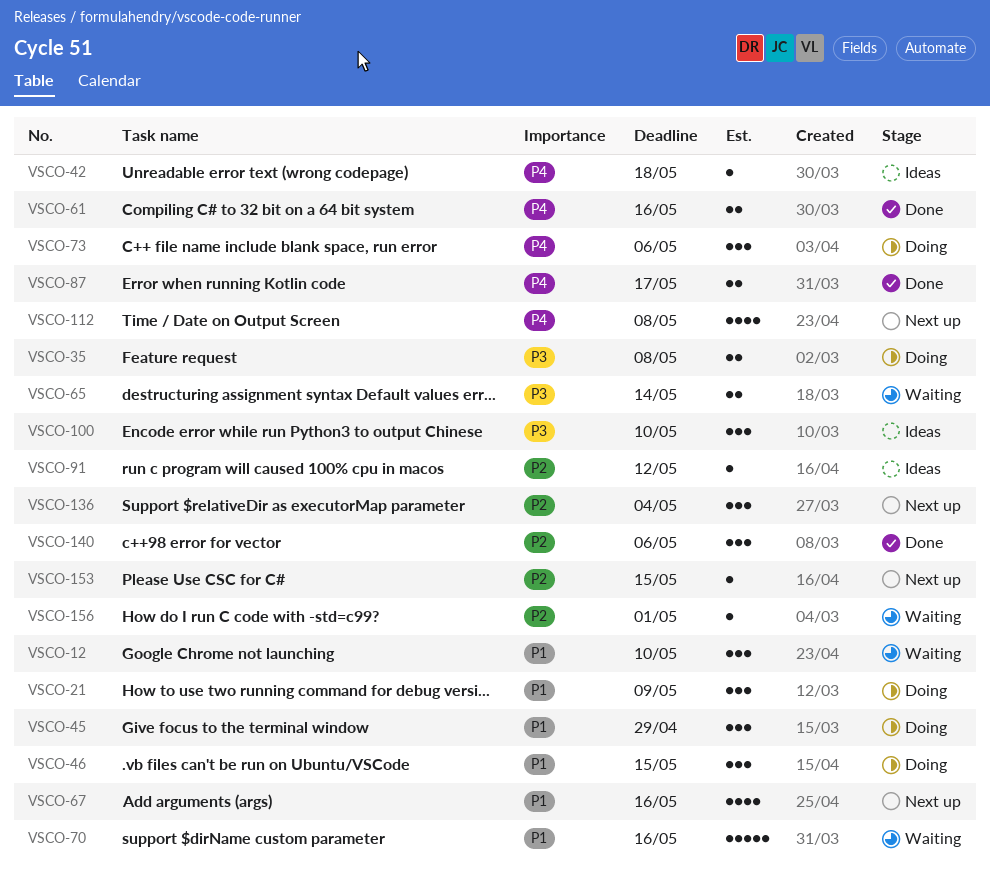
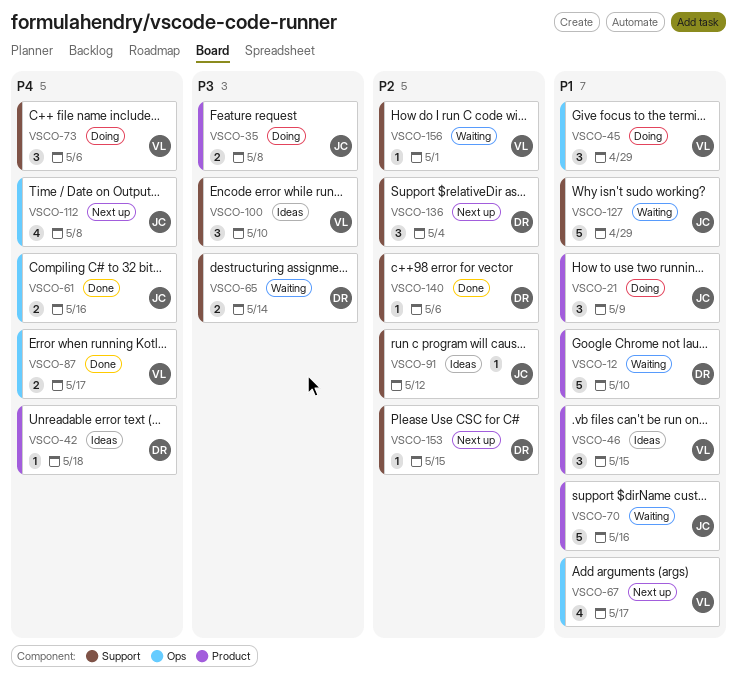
VSCO-12, estimate: 3 -> 5
VSCO-46, status: Doing -> Ideas
VSCO-67, due: May 16 -> May 17
VSCO-127: none -> present
VSCO-140, estimate: 3 -> 1

